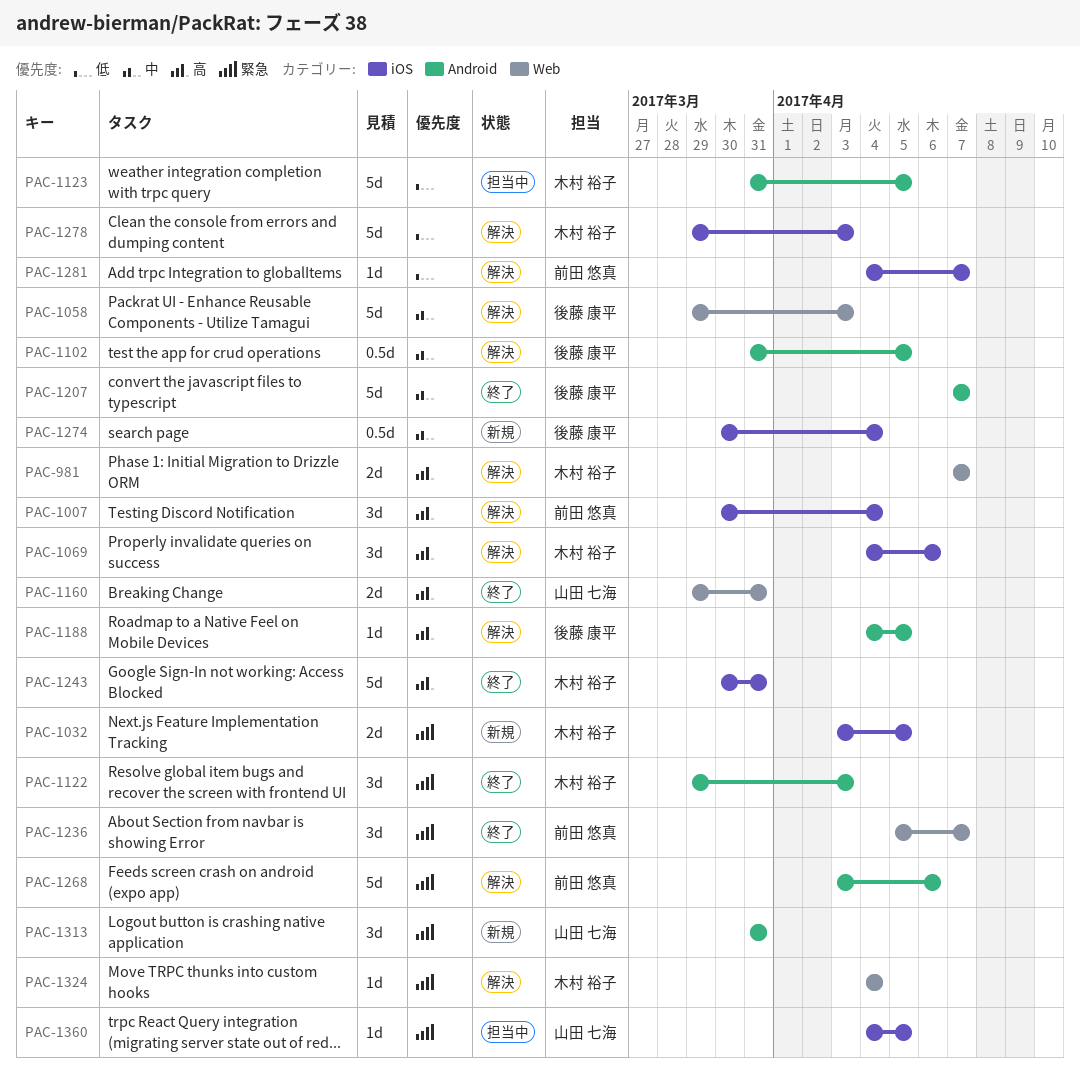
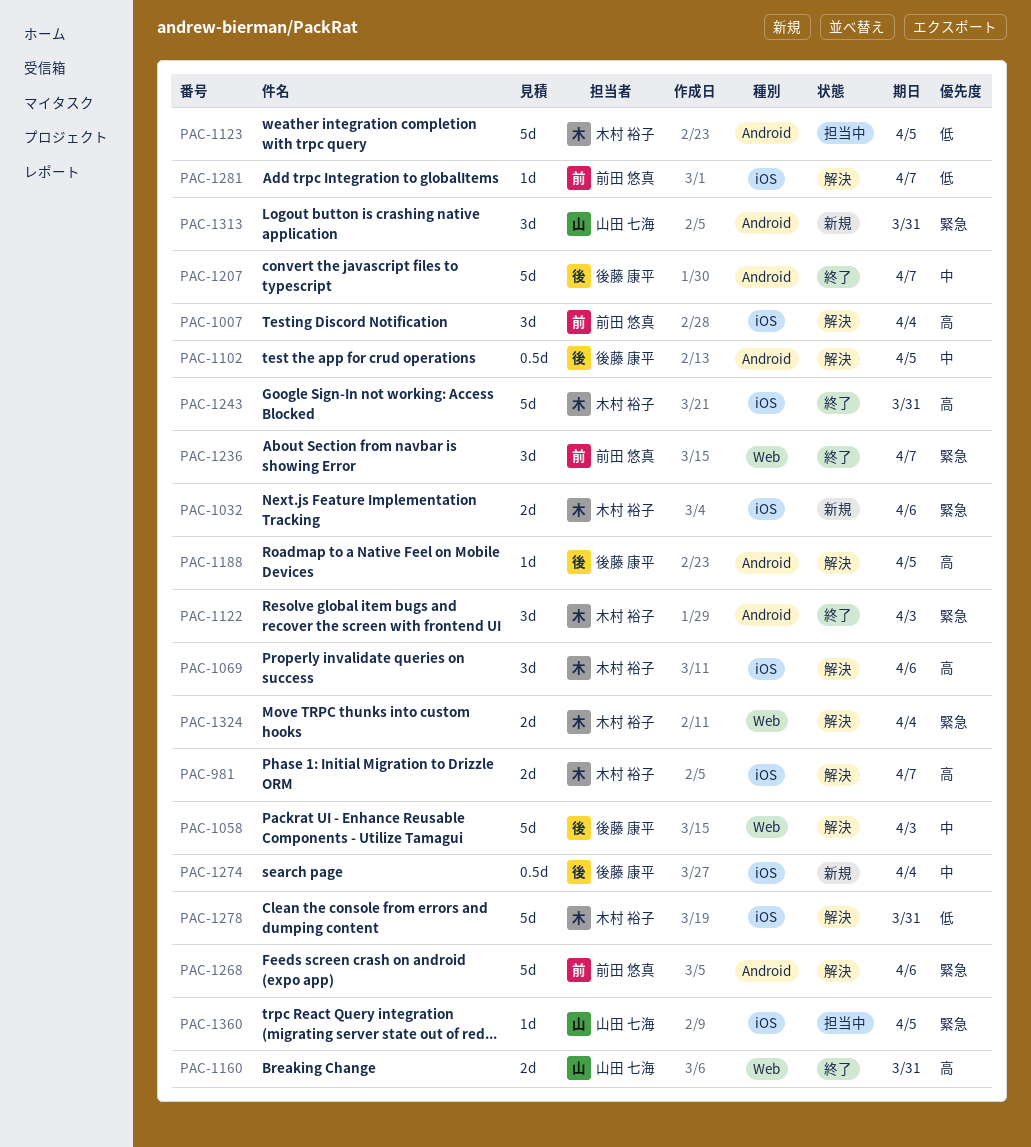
PAC-981, label: Web -> iOS
PAC-1032, due: Apr 5 -> Apr 6
PAC-1278, due: Apr 3 -> Mar 31
PAC-1324, estimate: 1d -> 2d

